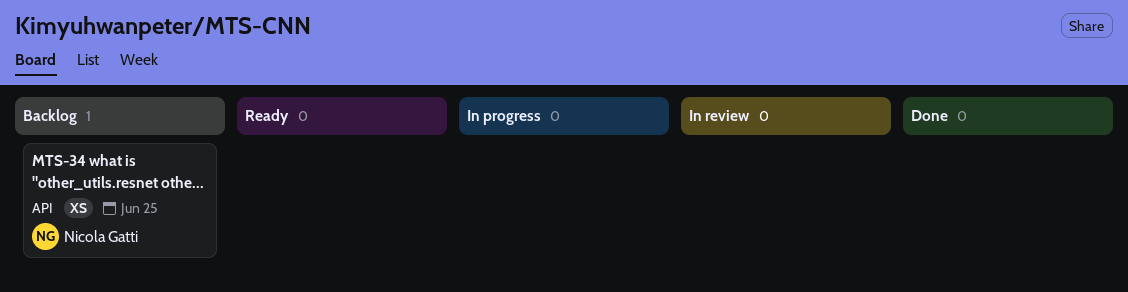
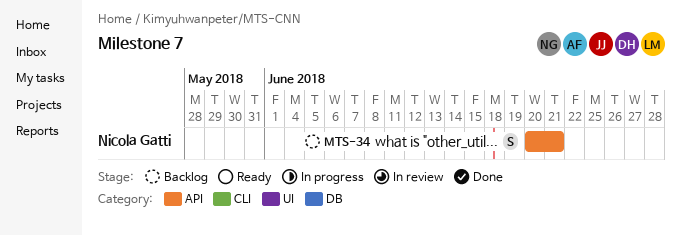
MTS-34, estimate: XS -> S
MTS-34, due: Jun 25 -> Jun 21

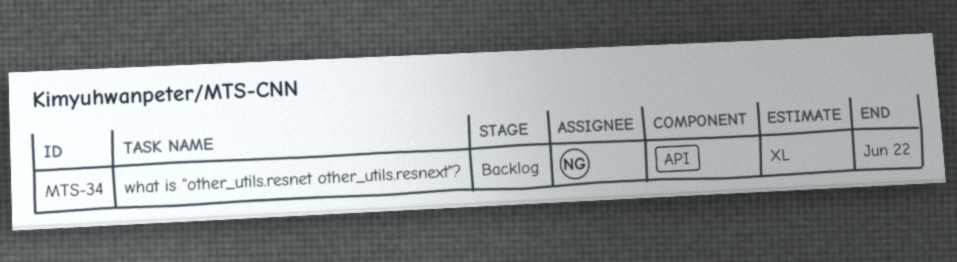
MTS-34, estimate: S -> XL
MTS-34, due: Jun 21 -> Jun 22

